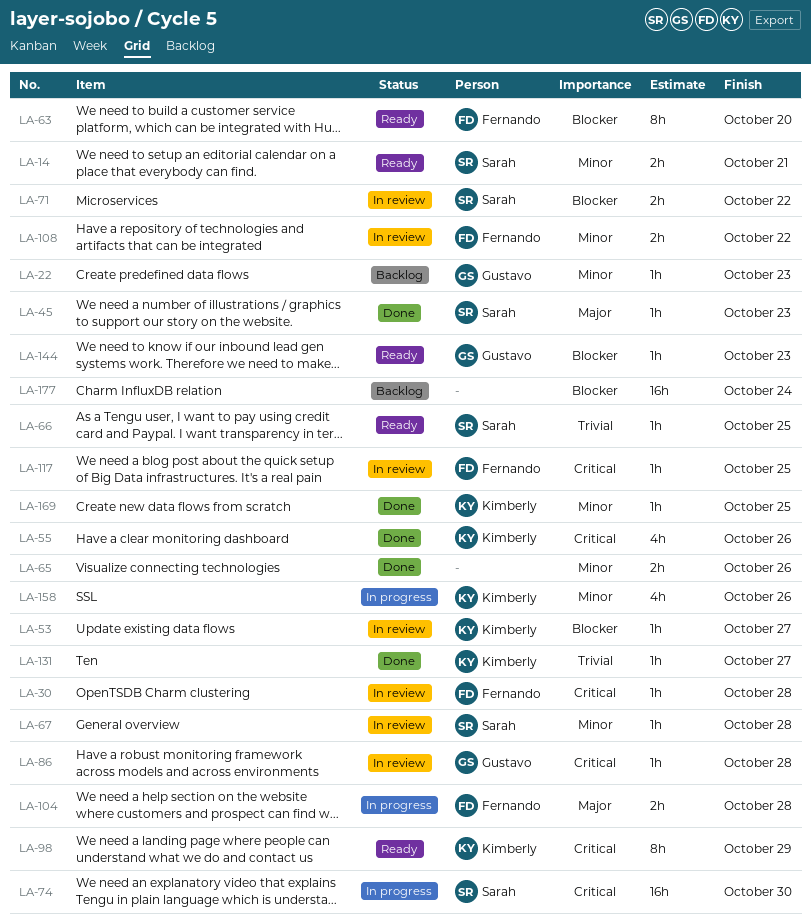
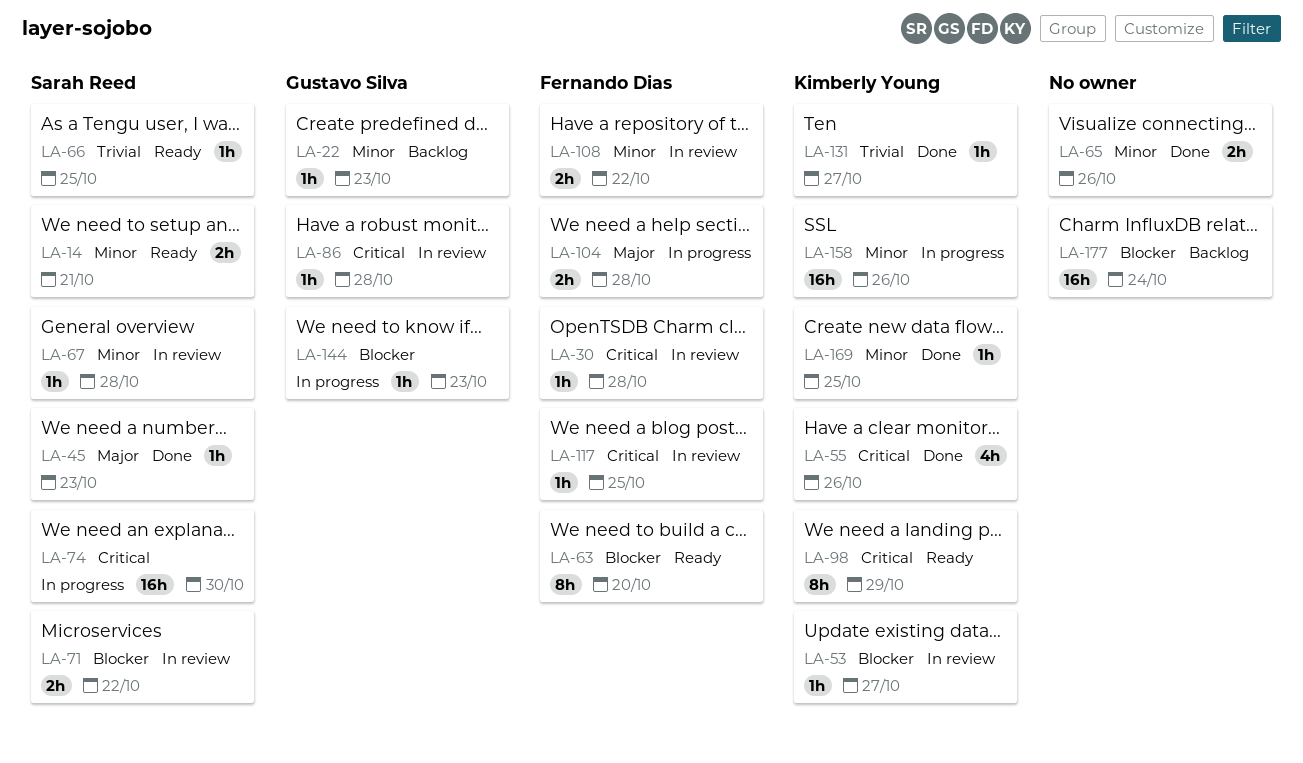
LA-144, status: Ready -> In progress
LA-158, estimate: 4h -> 16h

